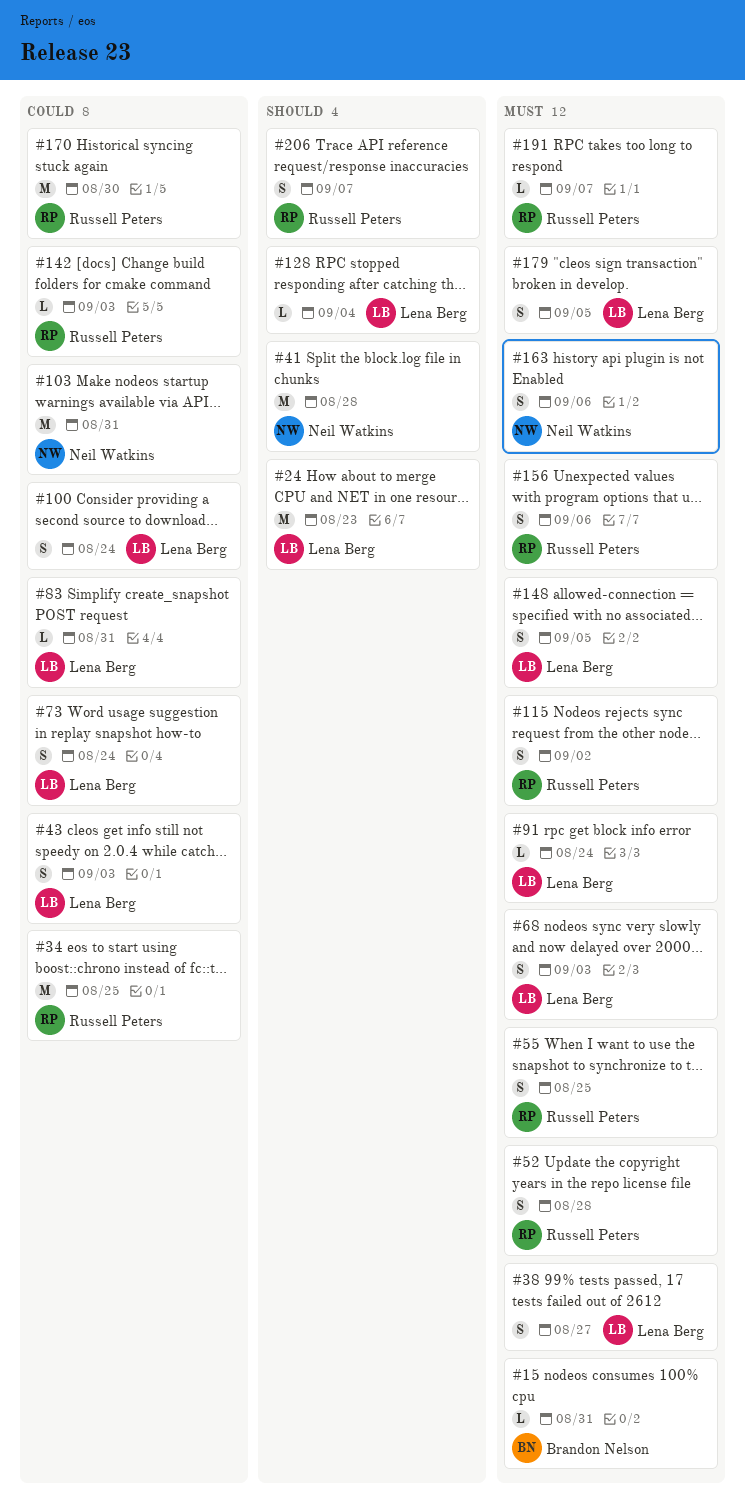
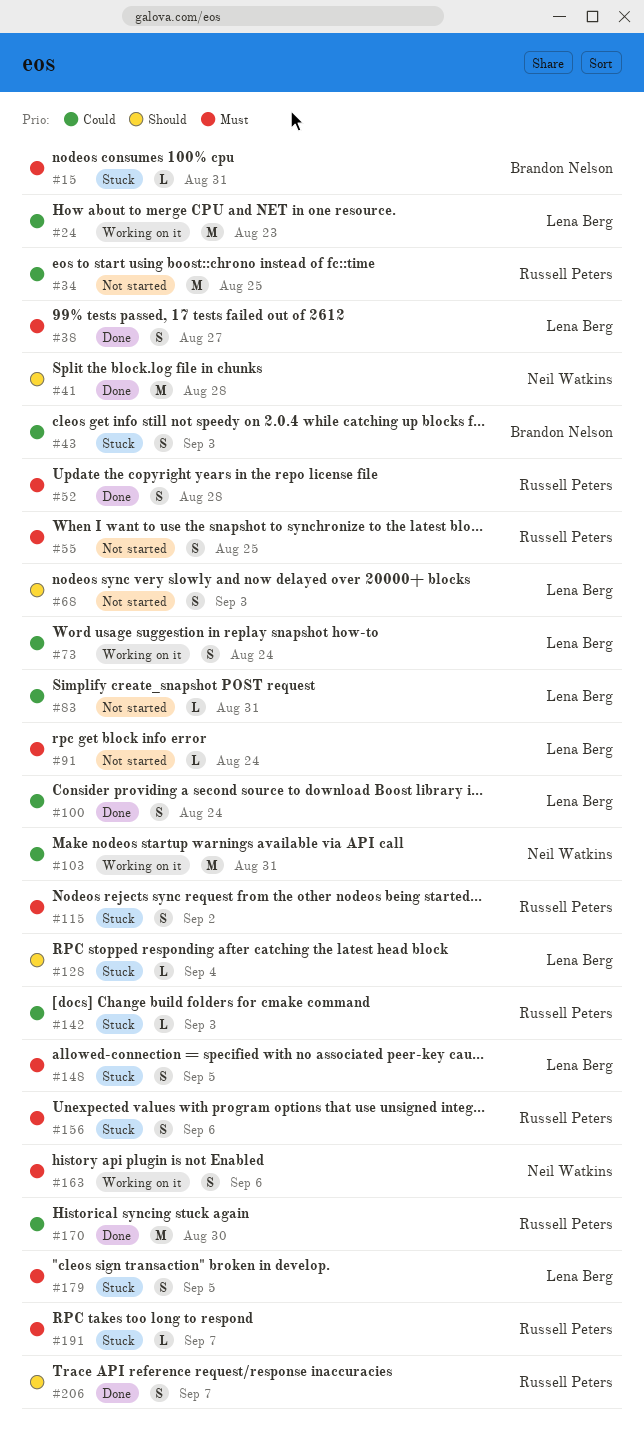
#24, priority: Should -> Could
#43, owner: Lena Berg -> Brandon Nelson
#68, priority: Must -> Should

